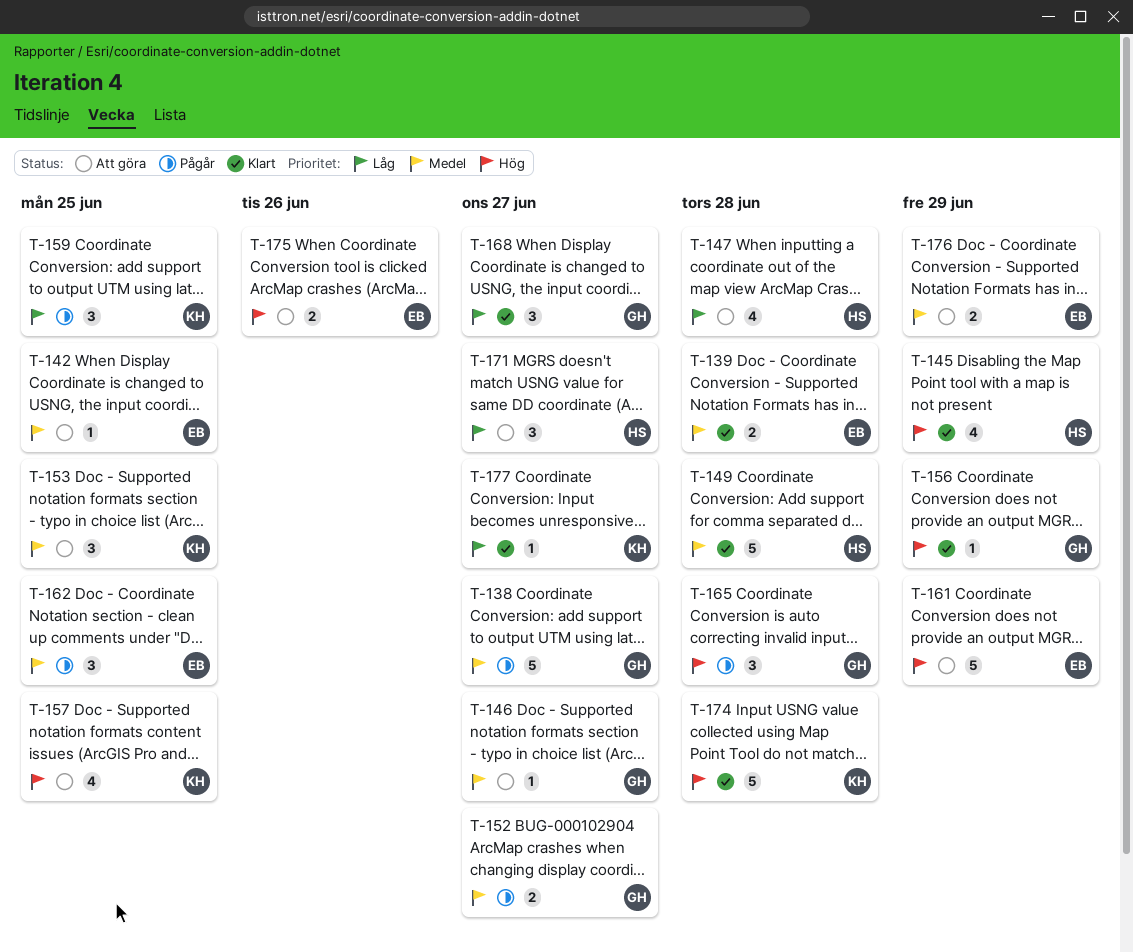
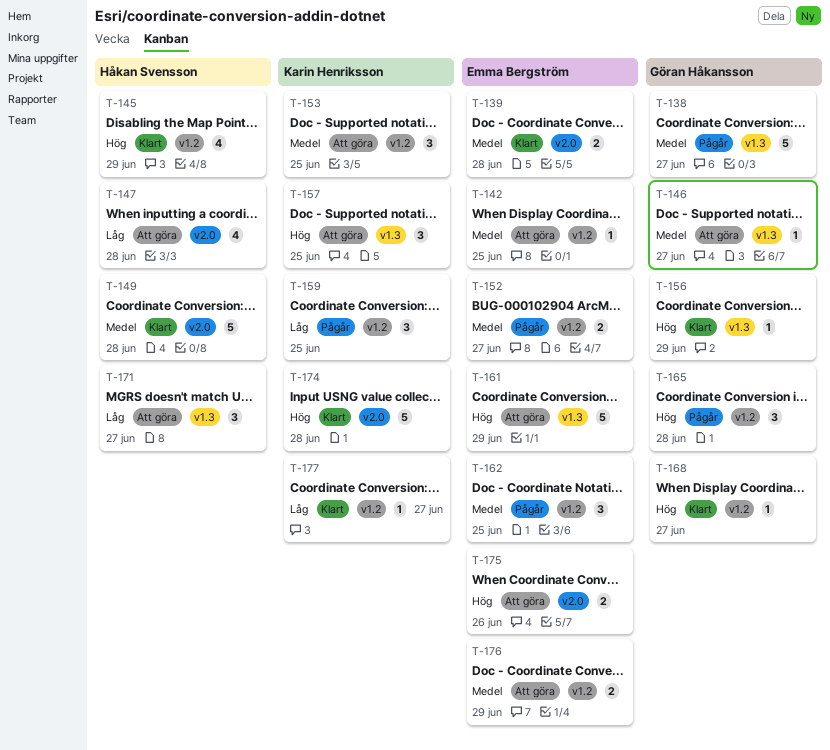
T-152, owner: Göran Håkansson -> Emma Bergström
T-157, estimate: 4 -> 3
T-168, priority: Låg -> Hög
T-168, estimate: 3 -> 1

